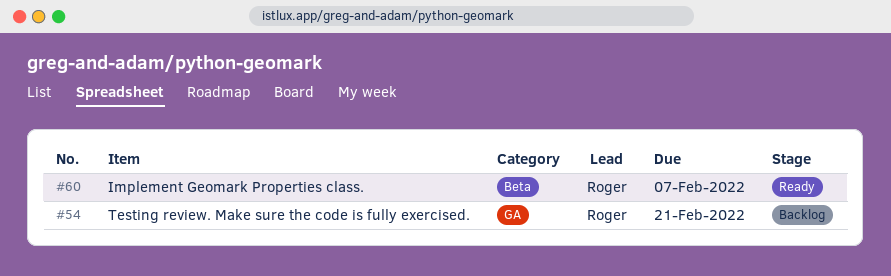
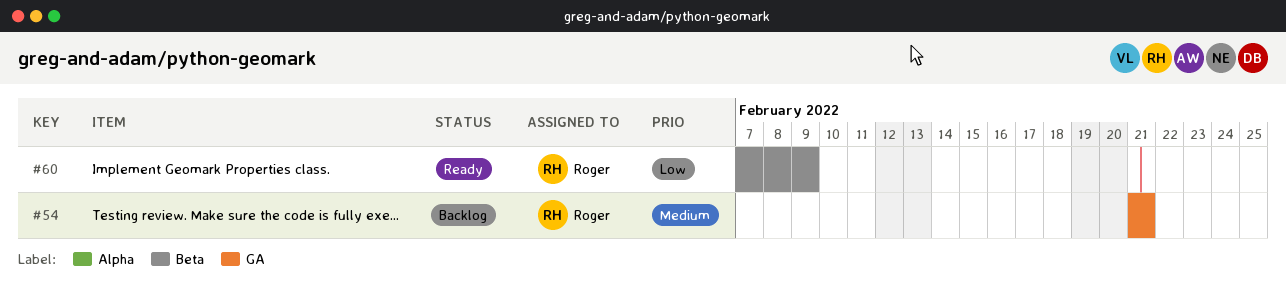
#60, due: Feb 7 -> Feb 9

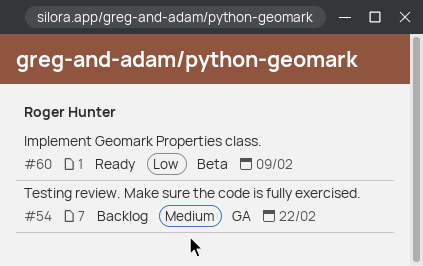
#54, due: Feb 21 -> Feb 22

